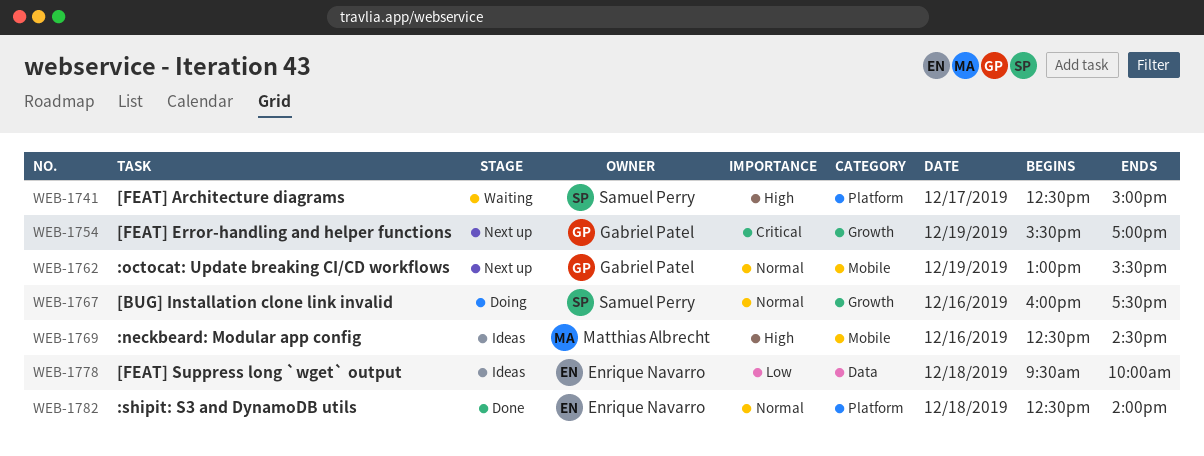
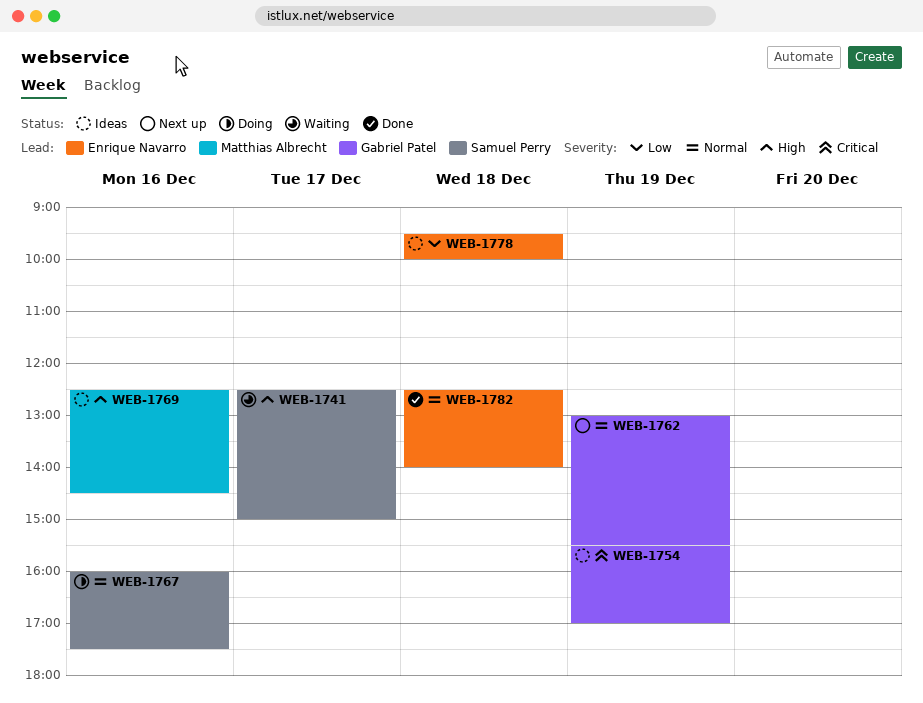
WEB-1754, status: Next up -> Ideas

